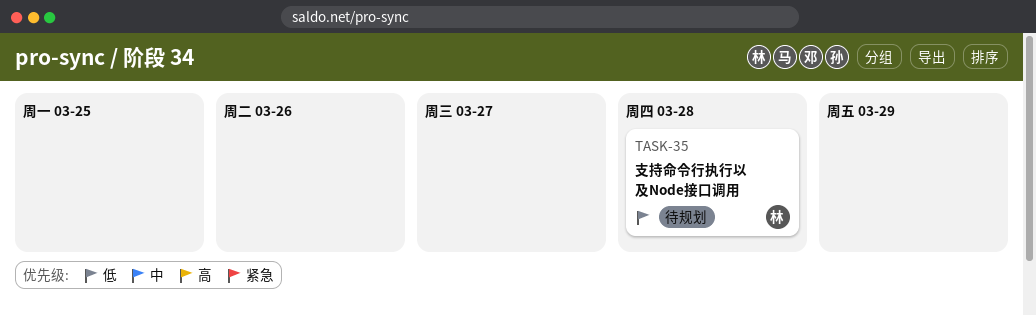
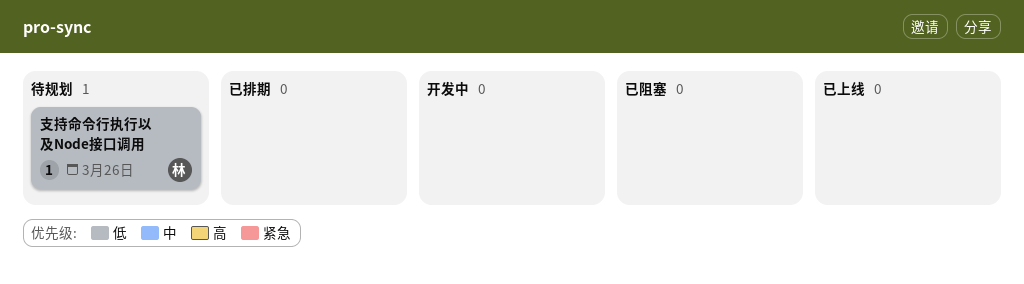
支持命令行执行以及Node接口调用, due: Mar 28 -> Mar 26

